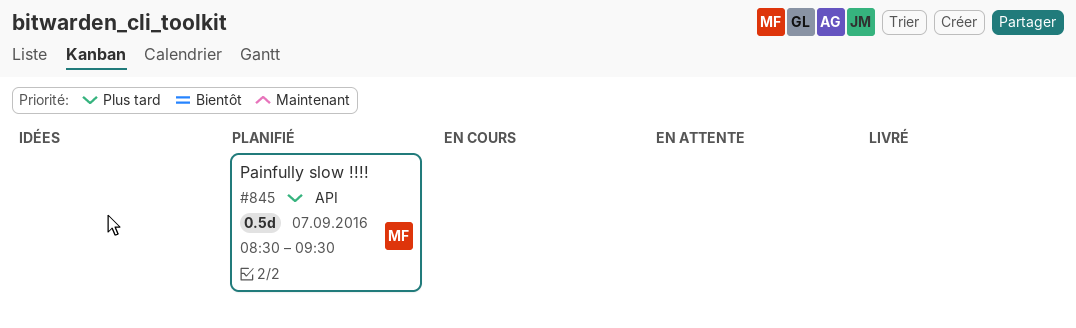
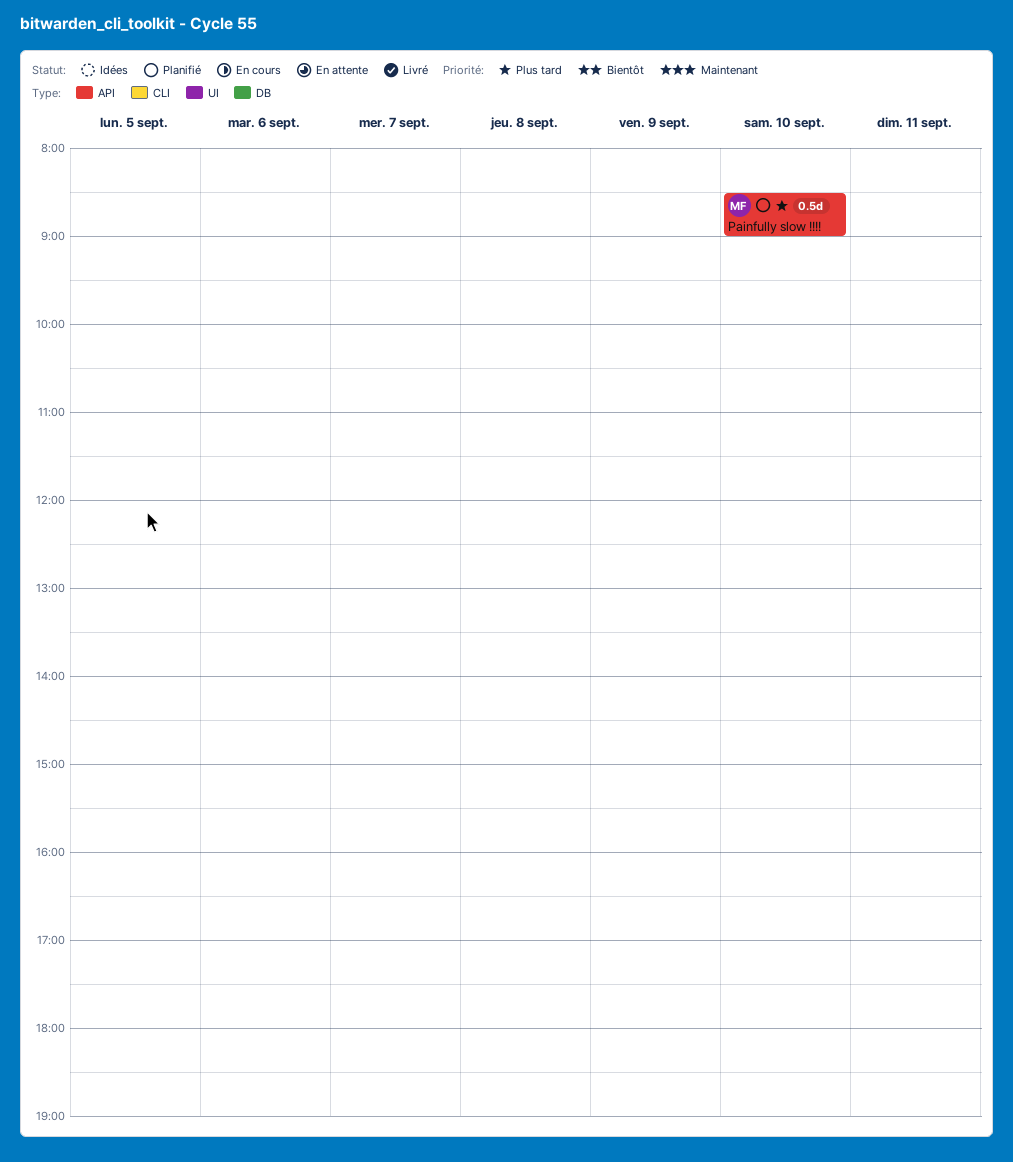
Painfully slow !!!!, day: Sep 7 -> Sep 10
Painfully slow !!!!, ends: 09:30 -> 09:00

